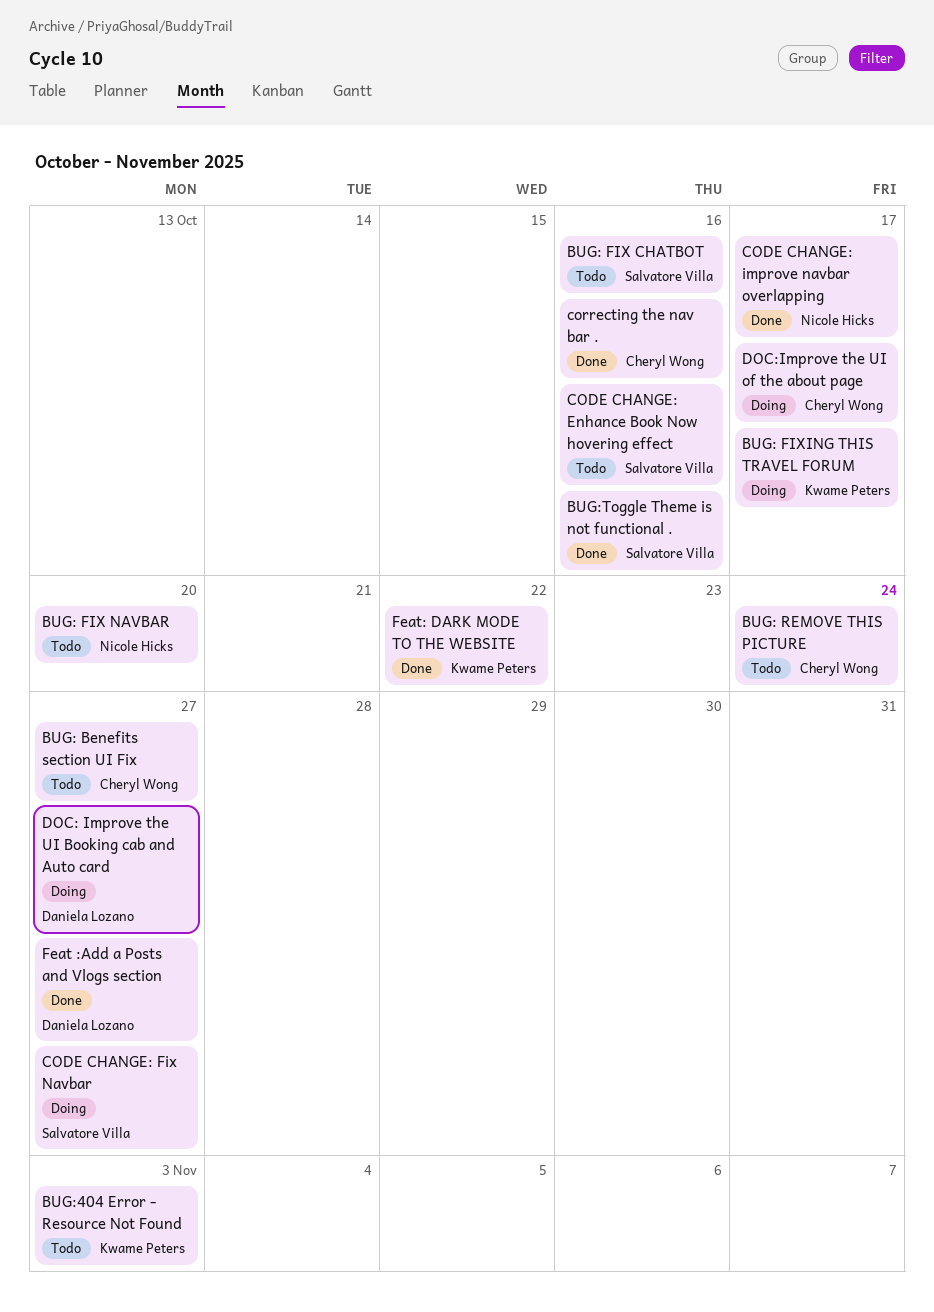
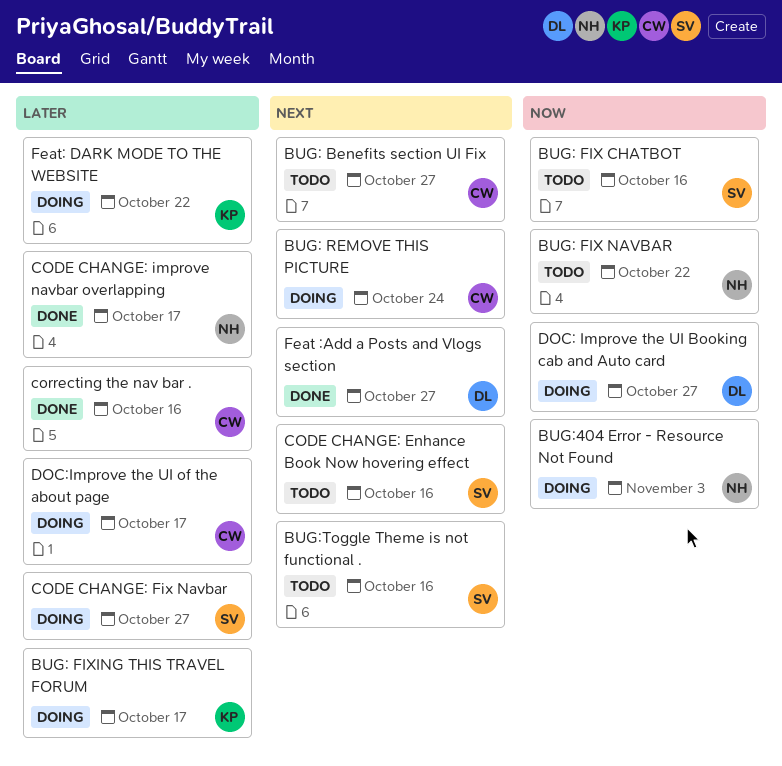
BUG: FIX NAVBAR, due: Oct 20 -> Oct 22
BUG: REMOVE THIS PICTURE, status: Todo -> Doing
BUG:404 Error - Resource Not Found, status: Todo -> Doing
BUG:404 Error - Resource Not Found, owner: Kwame Peters -> Nicole Hicks
BUG:Toggle Theme is not functional ., status: Done -> Todo
Feat: DARK MODE TO THE WEBSITE, status: Done -> Doing

